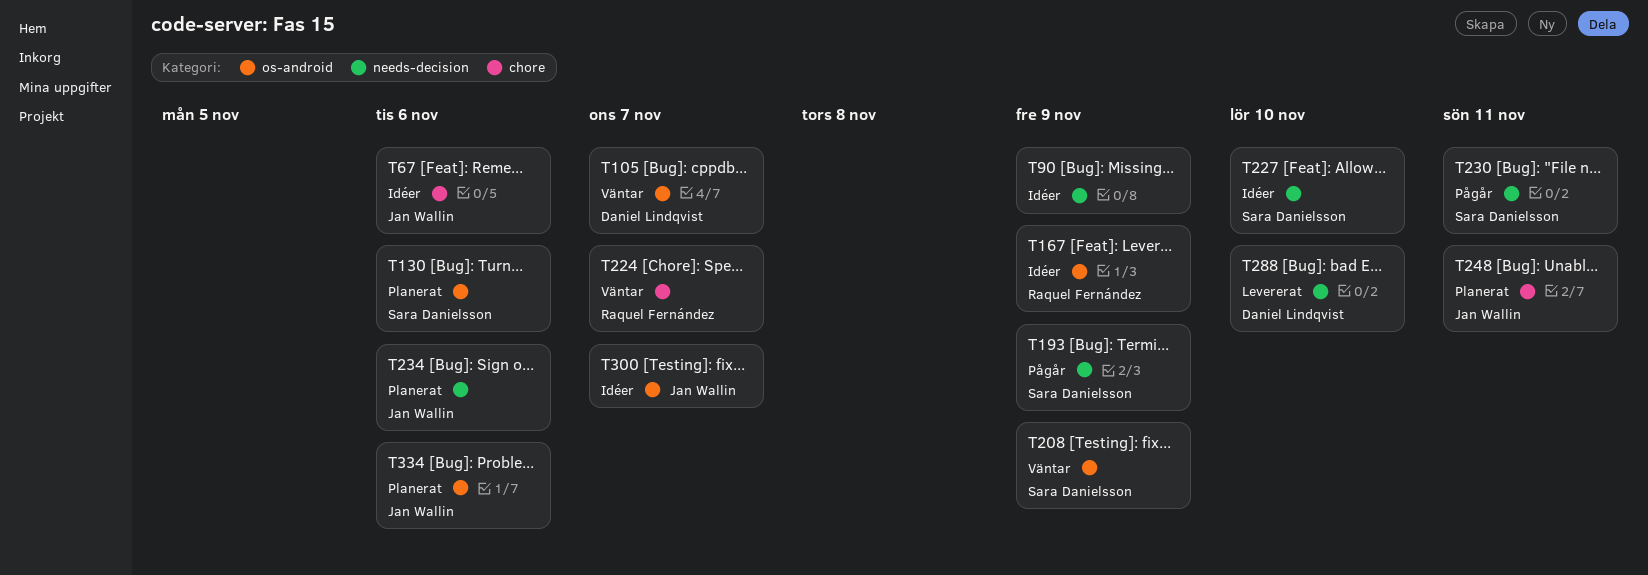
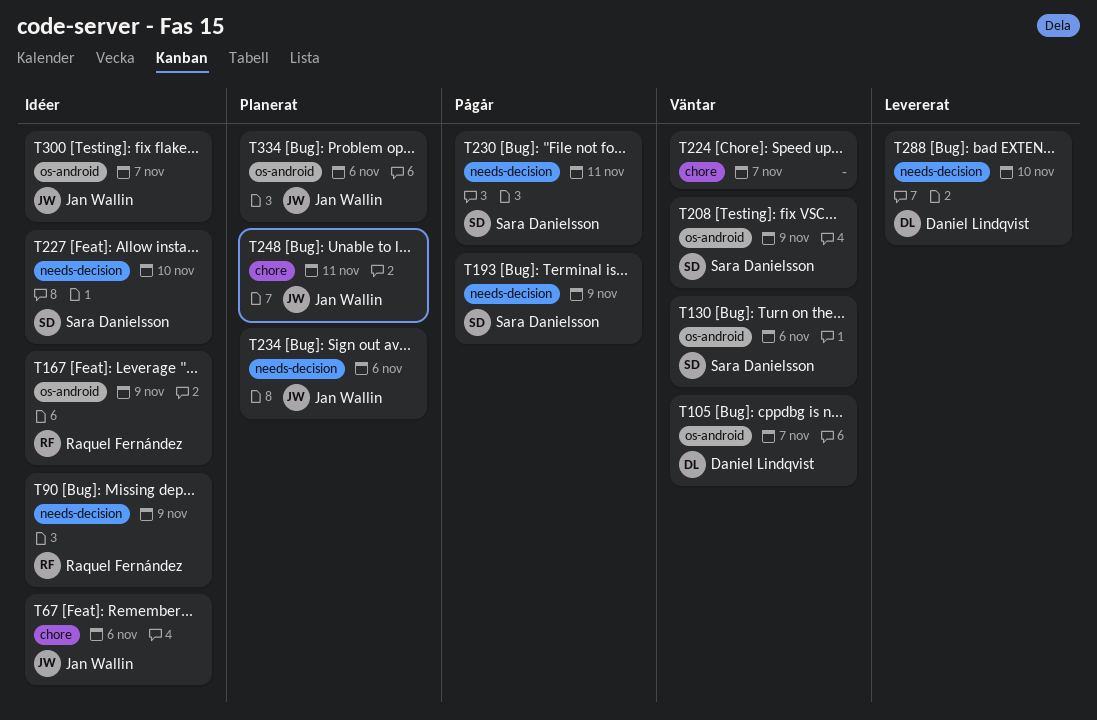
T90, owner: none -> Raquel Fernández
T130, status: Planerat -> Väntar
T224, owner: Raquel Fernández -> none

